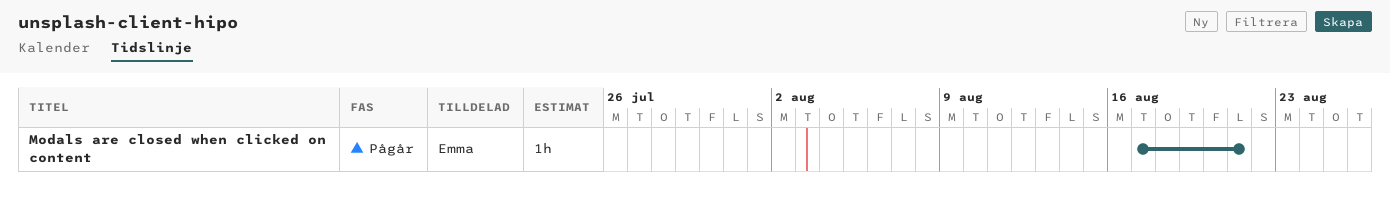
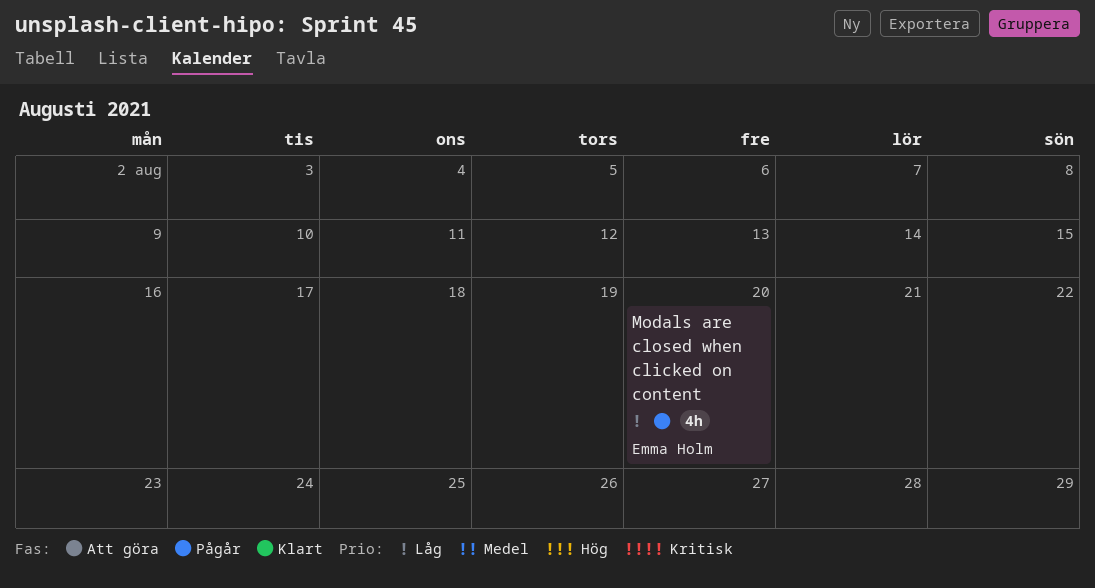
Modals are closed when clicked on content, estimate: 1h -> 4h
Modals are closed when clicked on content, due: Aug 21 -> Aug 20

